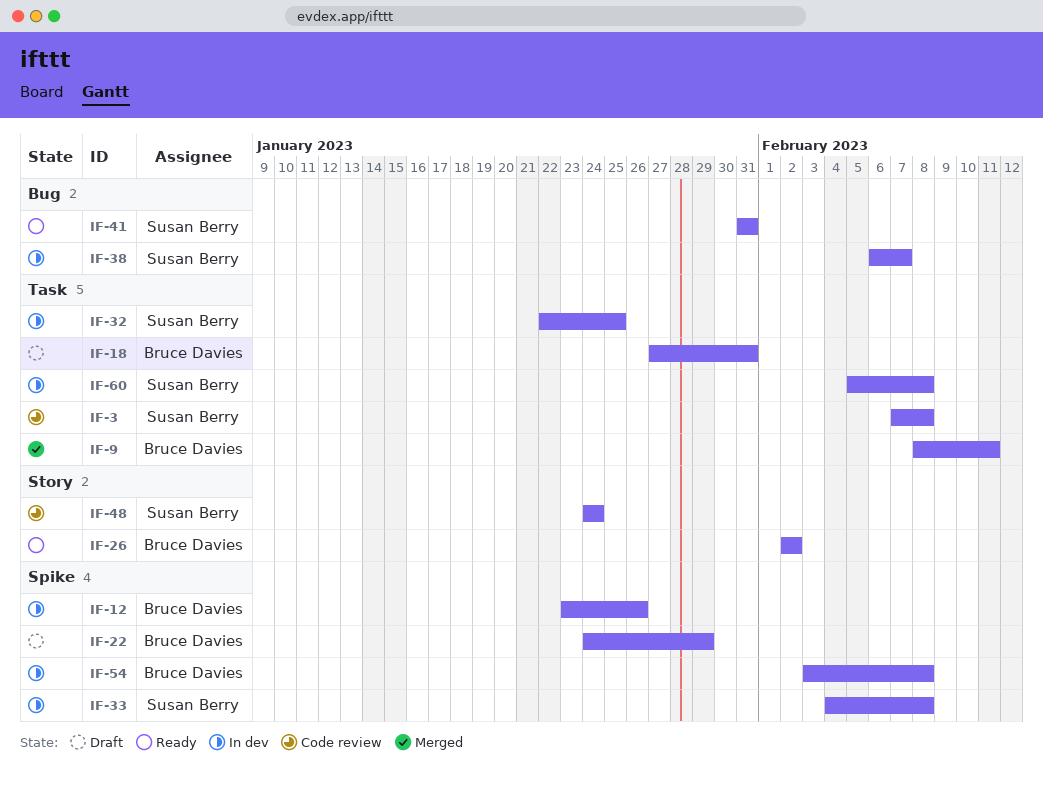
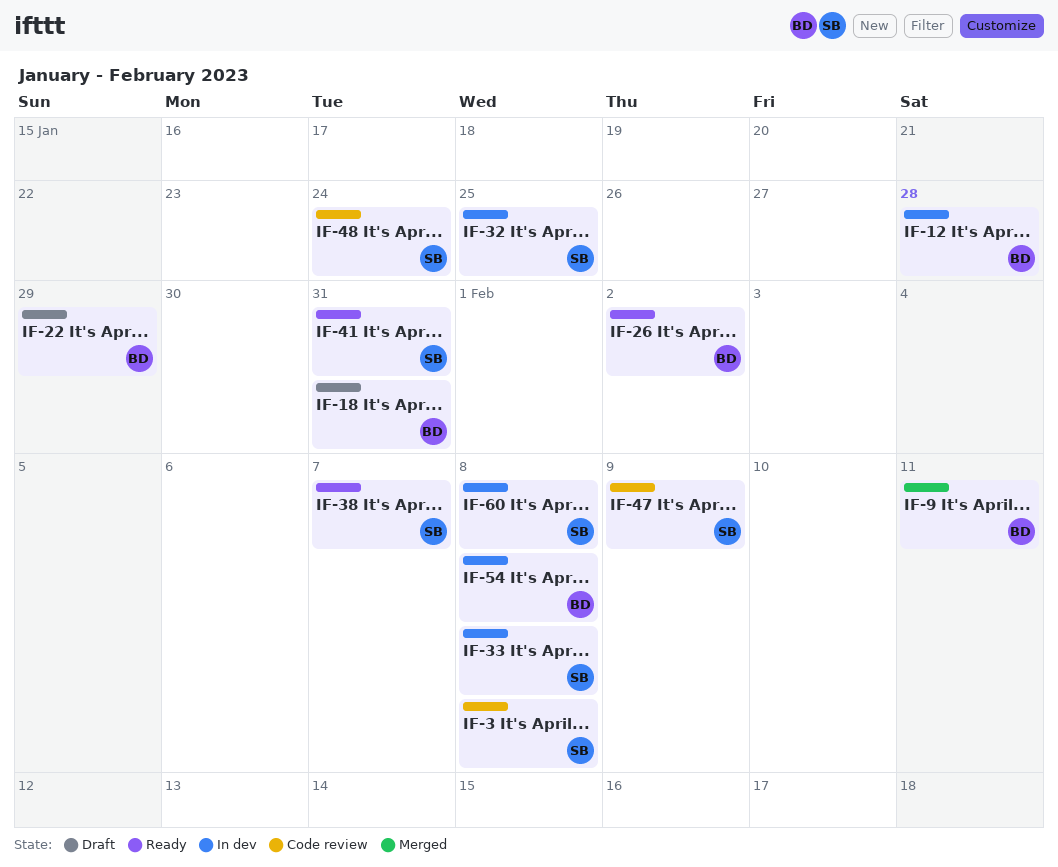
IF-12, due: Jan 26 -> Jan 28
IF-38, status: In dev -> Ready
IF-47: none -> present

